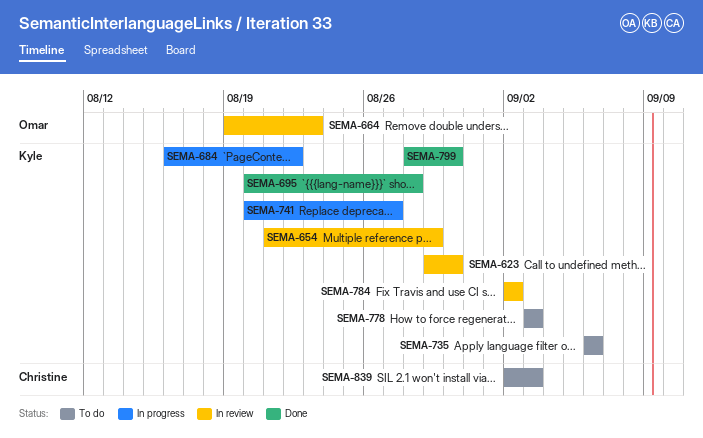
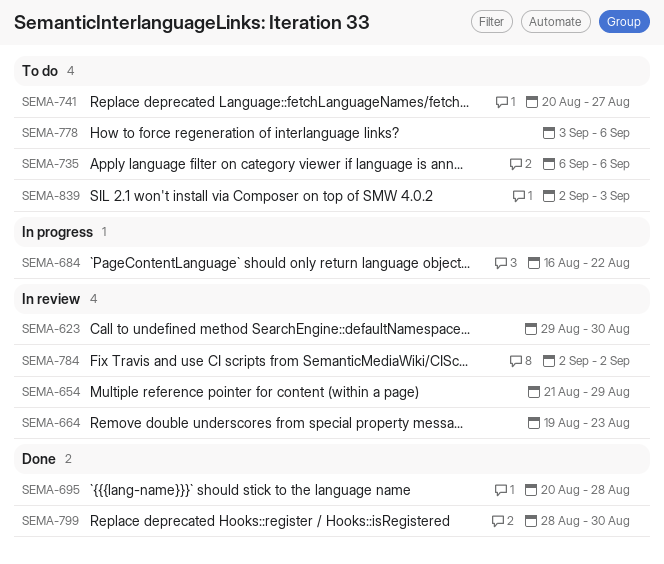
SEMA-741, status: In progress -> To do
SEMA-778, due: Sep 3 -> Sep 6

